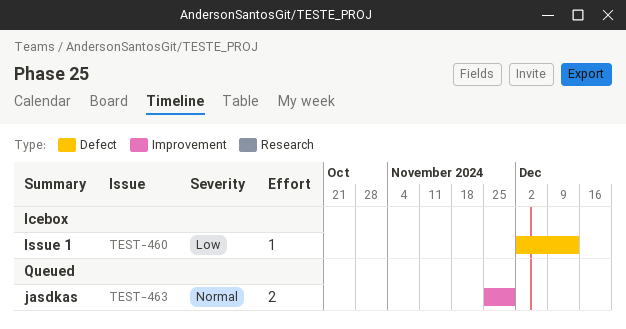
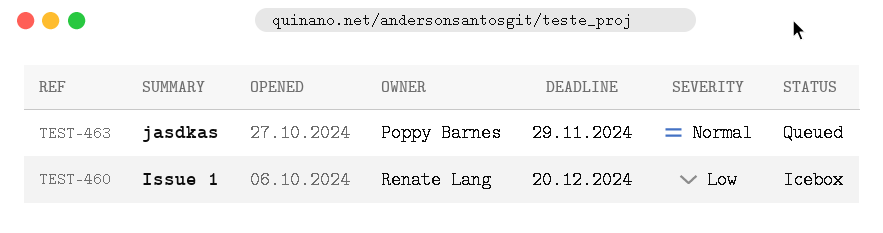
TEST-460, due: Dec 13 -> Dec 20

